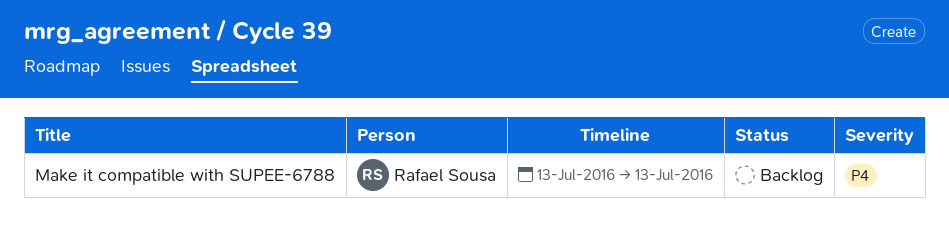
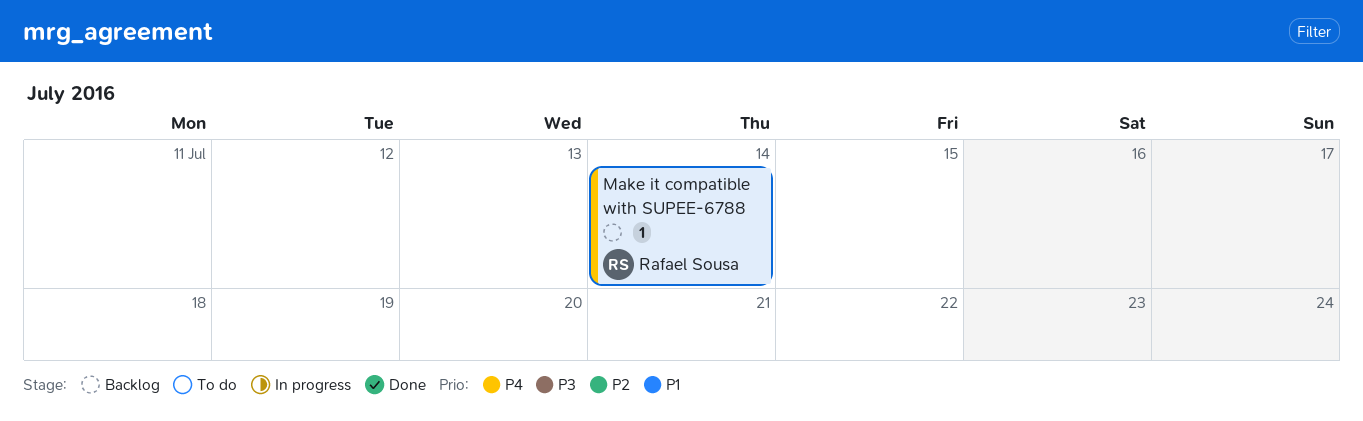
Make it compatible with SUPEE-6788, due: Jul 13 -> Jul 14

